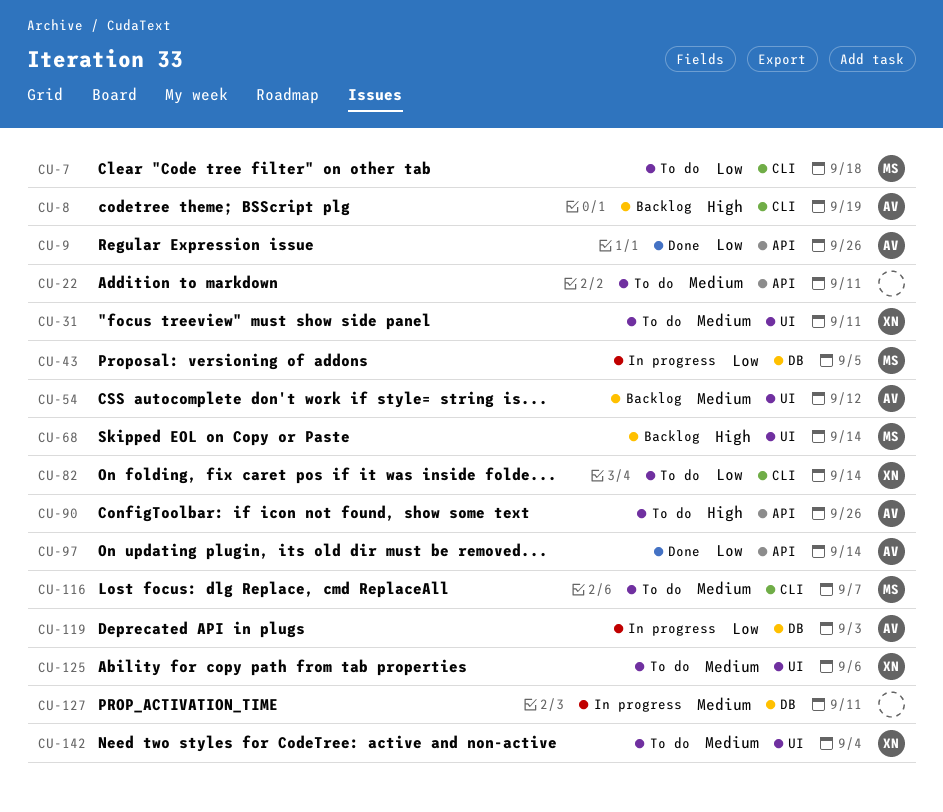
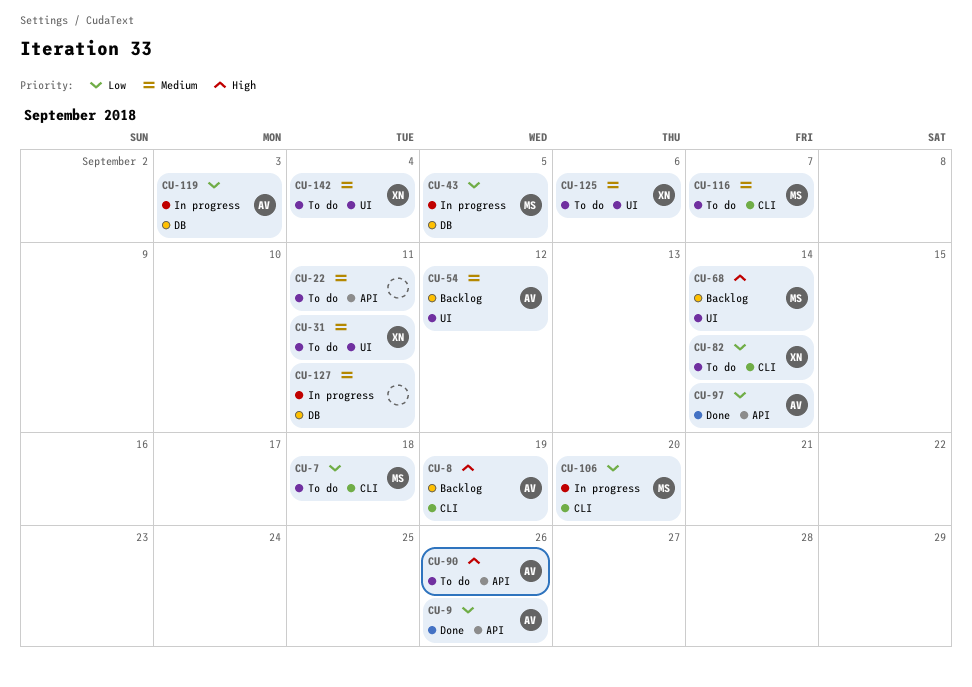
CU-106: none -> present

